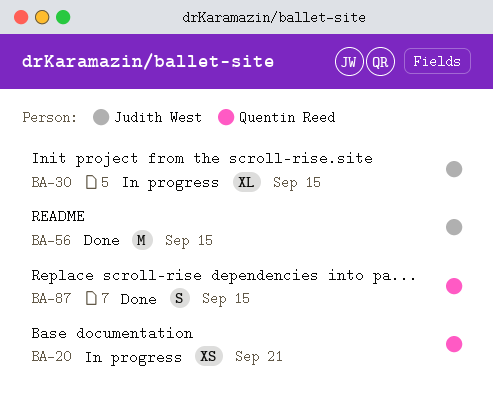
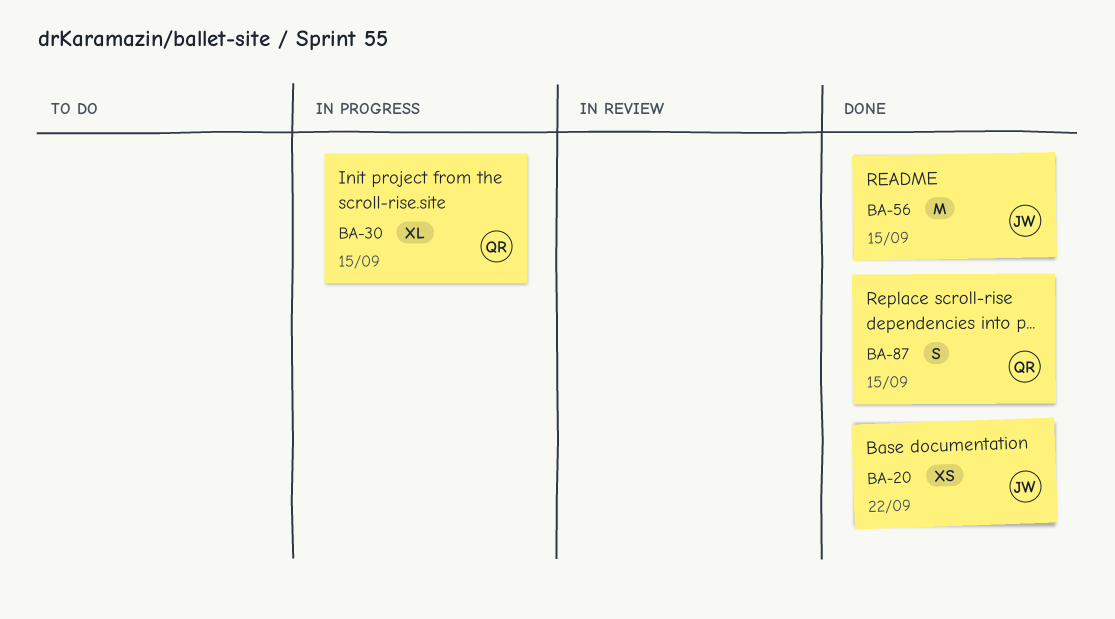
BA-20, status: In progress -> Done
BA-20, owner: Quentin Reed -> Judith West
BA-20, due: Sep 21 -> Sep 22
BA-30, owner: Judith West -> Quentin Reed

